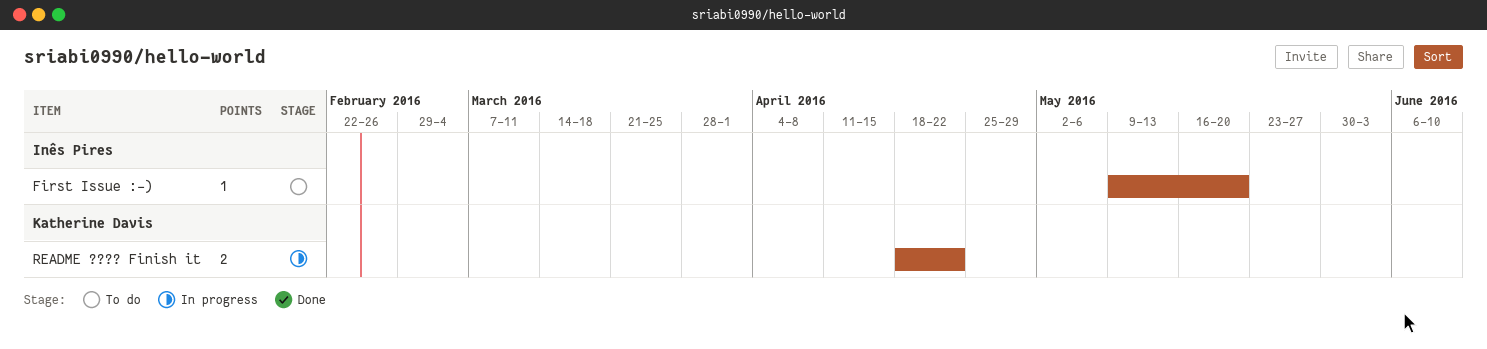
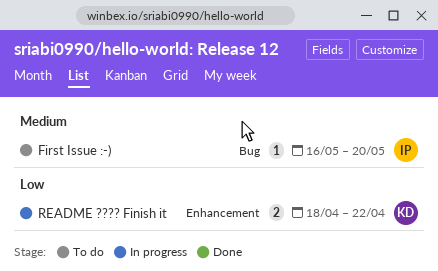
First Issue :-), start: May 9 -> May 16

